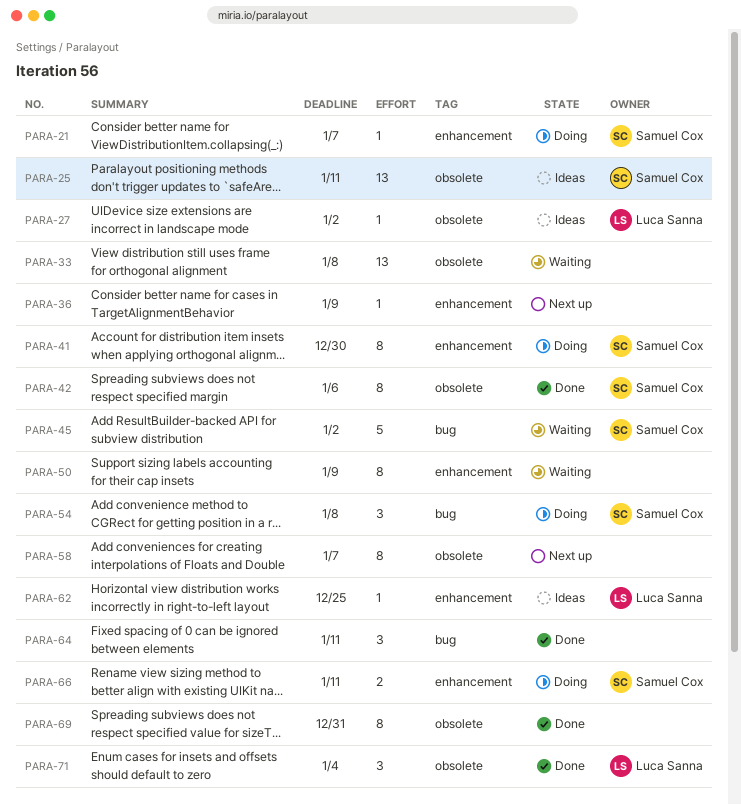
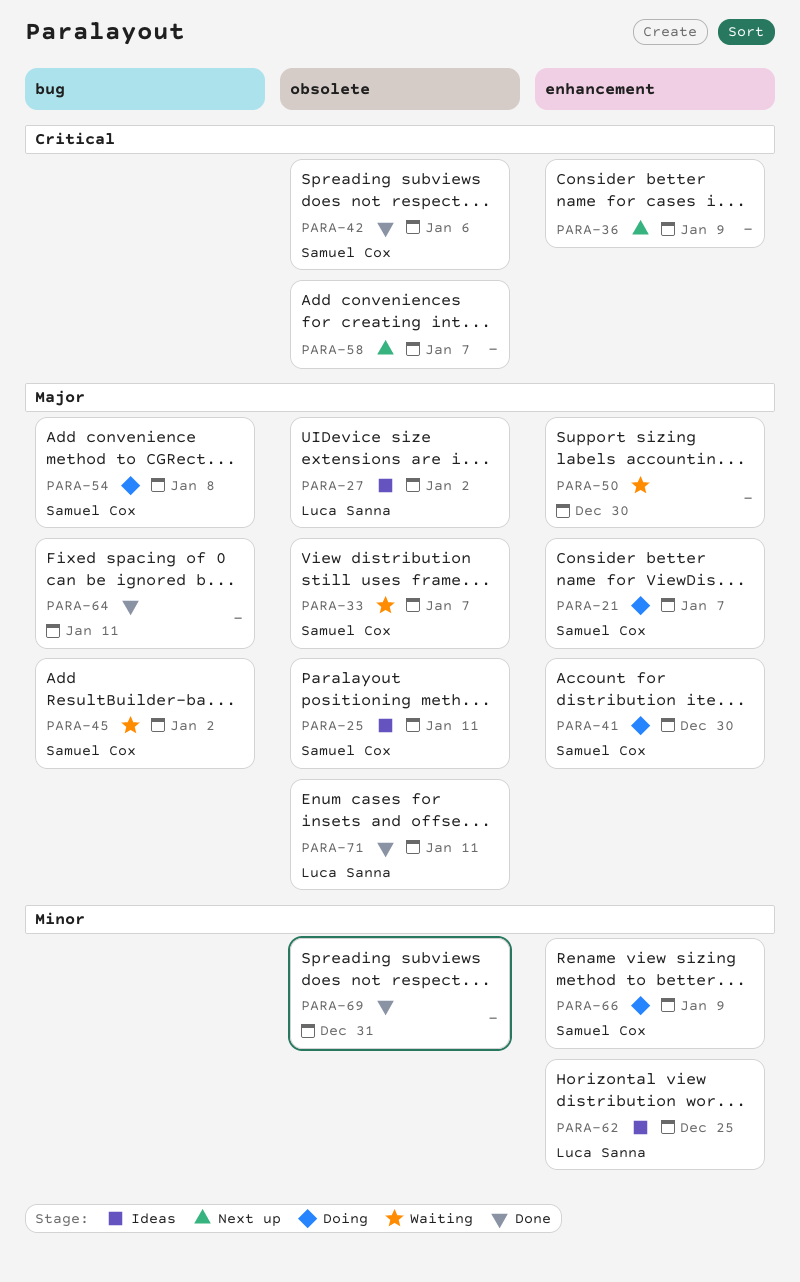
PARA-33, owner: none -> Samuel Cox
PARA-33, due: Jan 8 -> Jan 7
PARA-50, due: Jan 9 -> Dec 30
PARA-66, due: Jan 11 -> Jan 9
PARA-71, due: Jan 4 -> Jan 11

